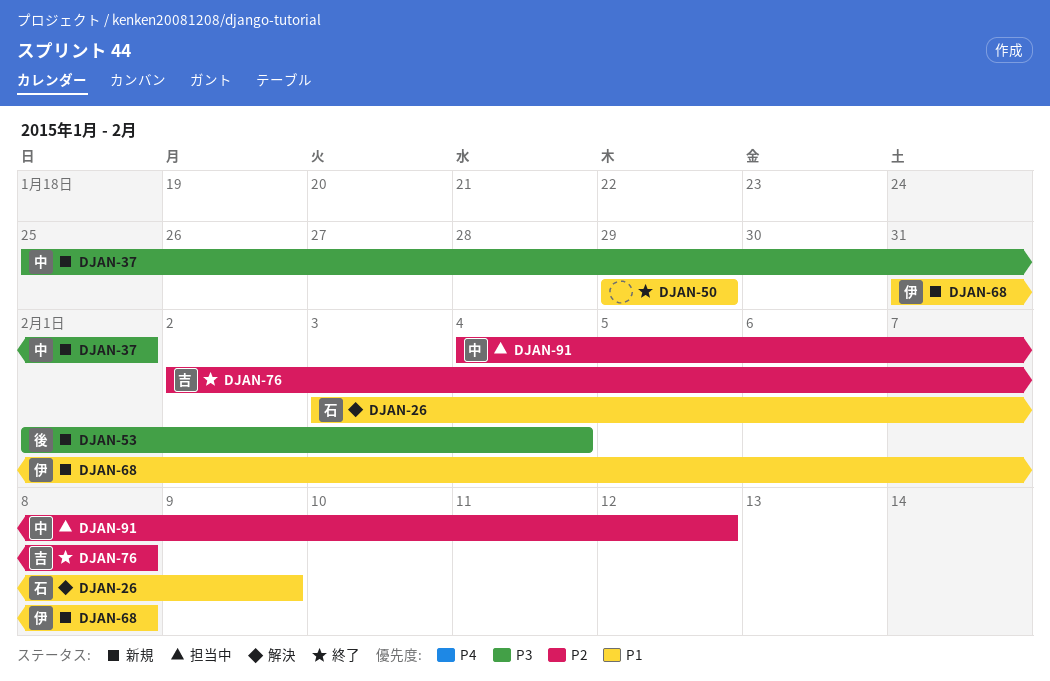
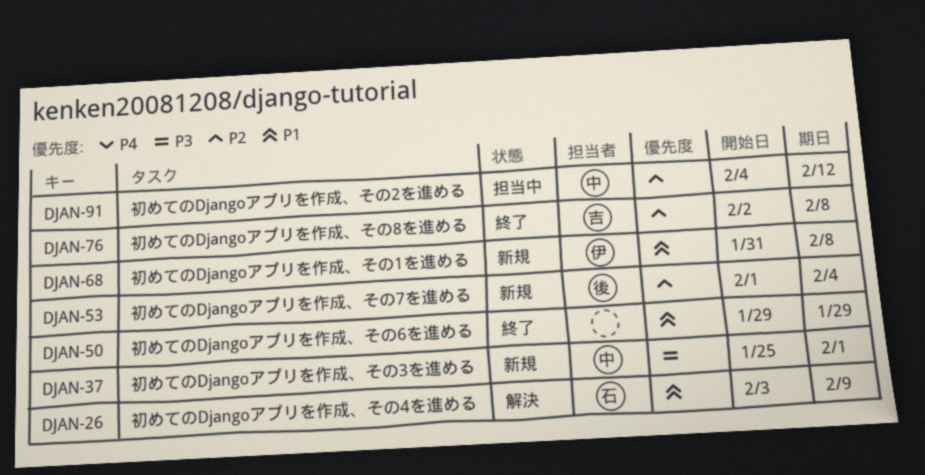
DJAN-53, priority: P3 -> P2

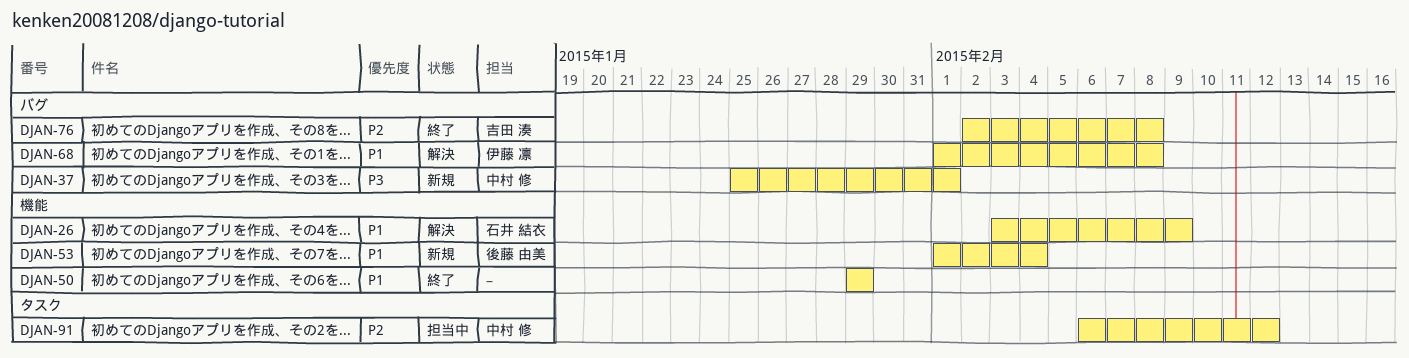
DJAN-53, priority: P2 -> P1
DJAN-68, status: 新規 -> 解決
DJAN-68, start: Jan 31 -> Feb 1
DJAN-91, start: Feb 4 -> Feb 6

